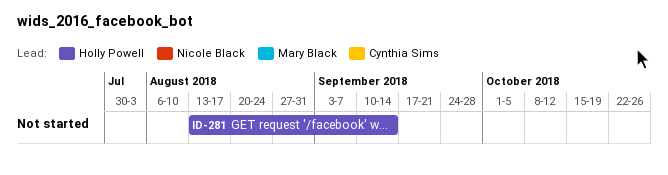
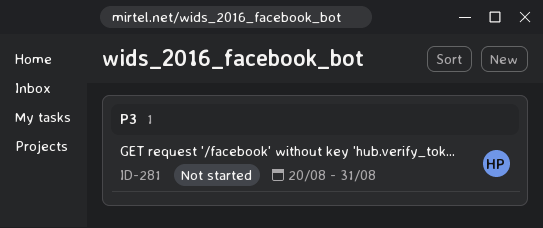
ID-281, start: Aug 13 -> Aug 20
ID-281, due: Sep 14 -> Aug 31

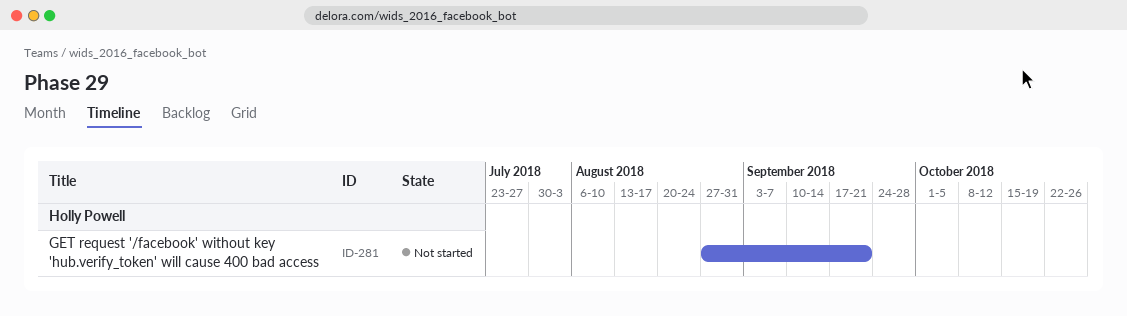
ID-281, start: Aug 20 -> Aug 27
ID-281, due: Aug 31 -> Sep 21

